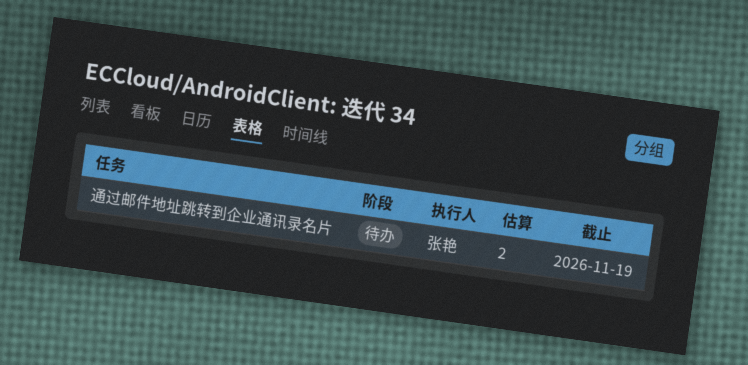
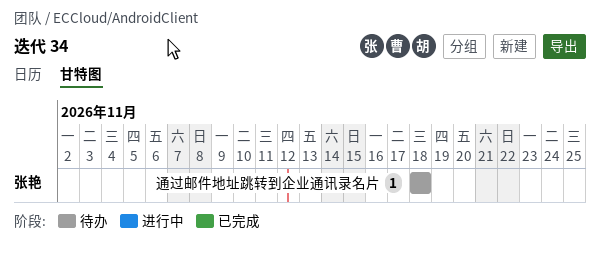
通过邮件地址跳转到企业通讯录名片, estimate: 2 -> 1
通过邮件地址跳转到企业通讯录名片, due: Nov 19 -> Nov 18

